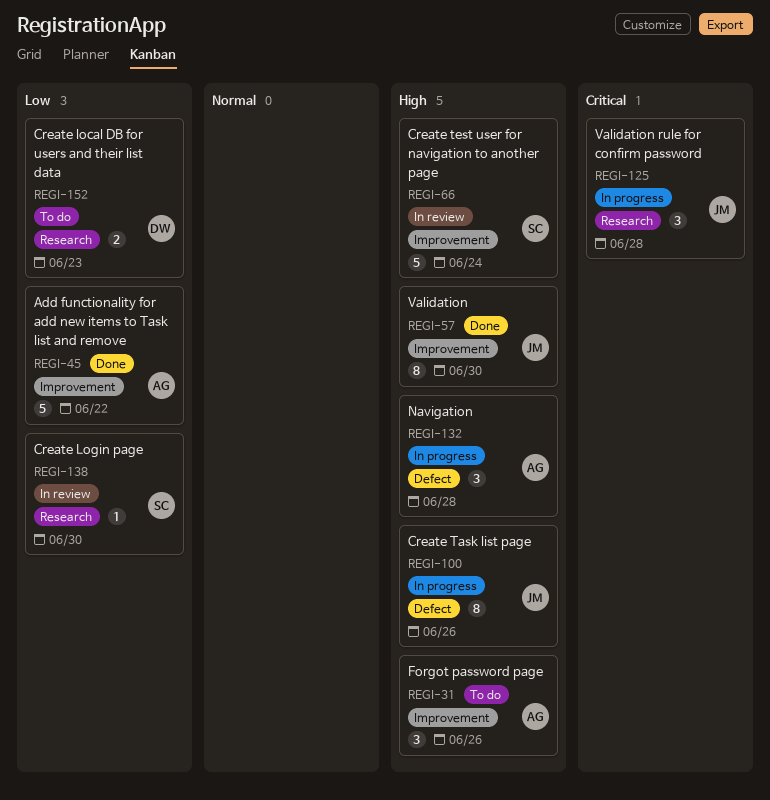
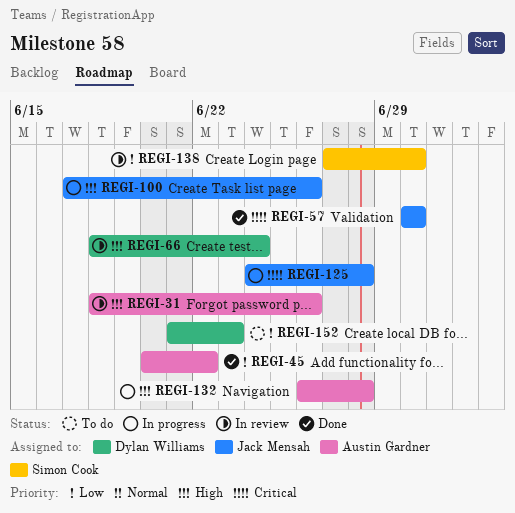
REGI-31, status: To do -> In review
REGI-57, priority: High -> Critical
REGI-66, owner: Simon Cook -> Dylan Williams

